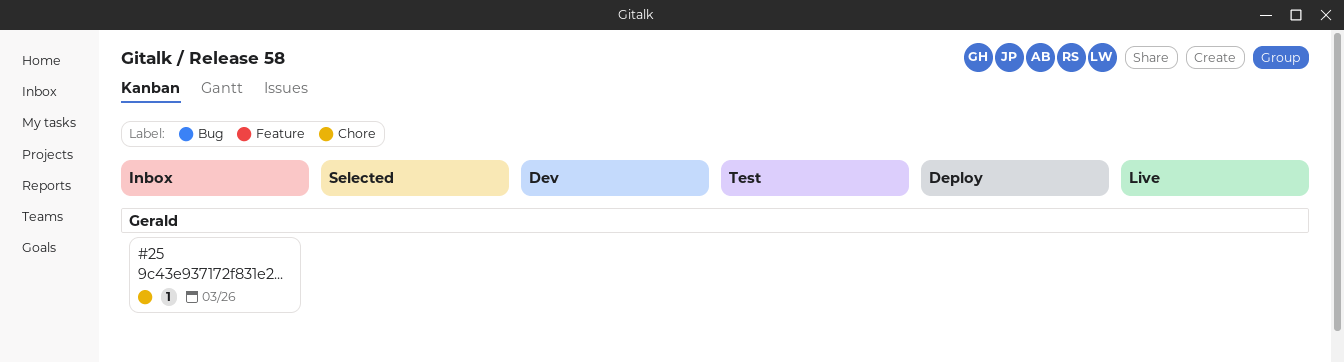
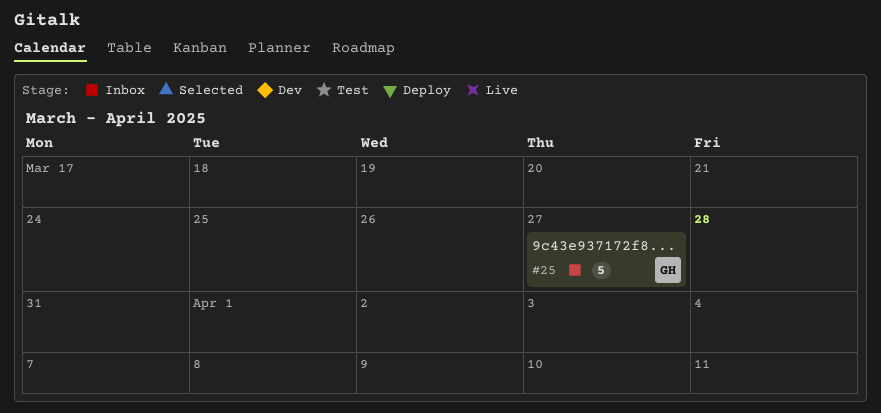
#25, estimate: 1 -> 5
#25, due: Mar 26 -> Mar 27

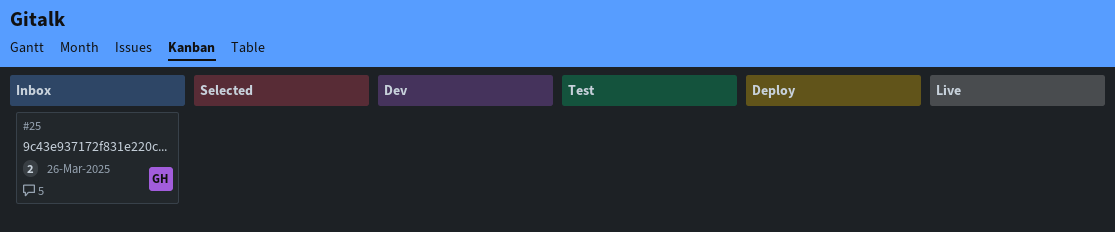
#25, estimate: 5 -> 2
#25, due: Mar 27 -> Mar 26

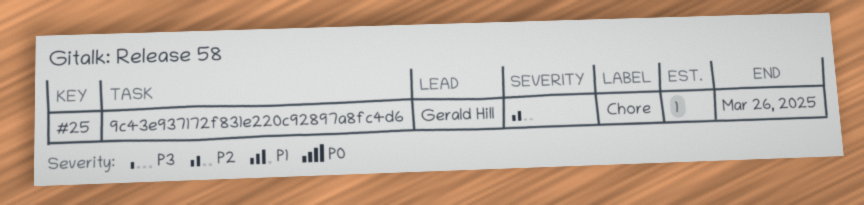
#25, estimate: 2 -> 1

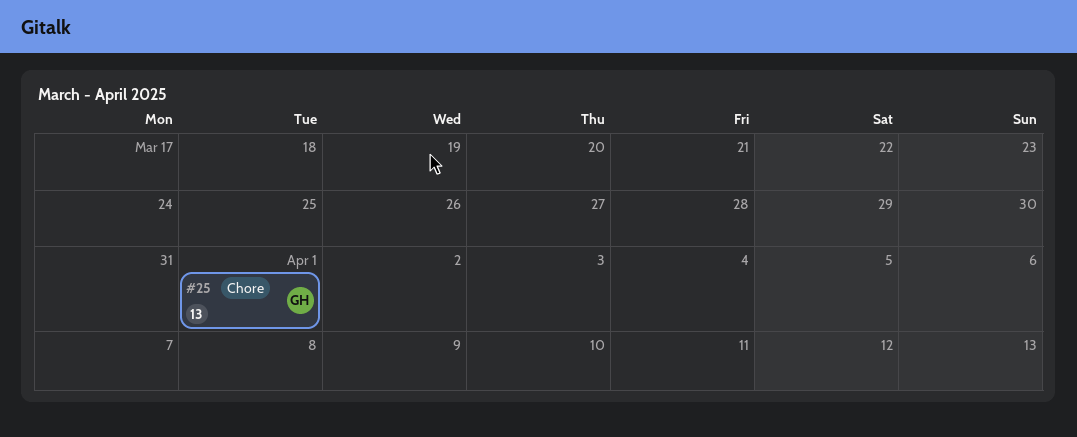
#25, estimate: 1 -> 13
#25, due: Mar 26 -> Apr 1

